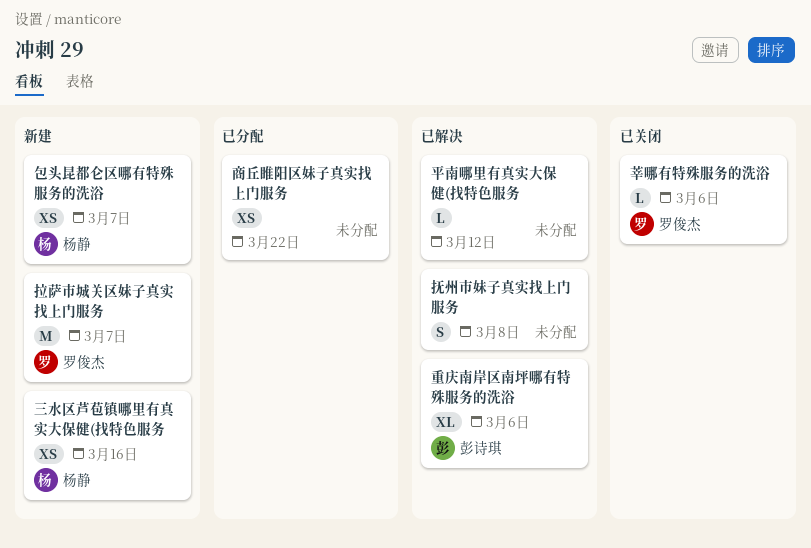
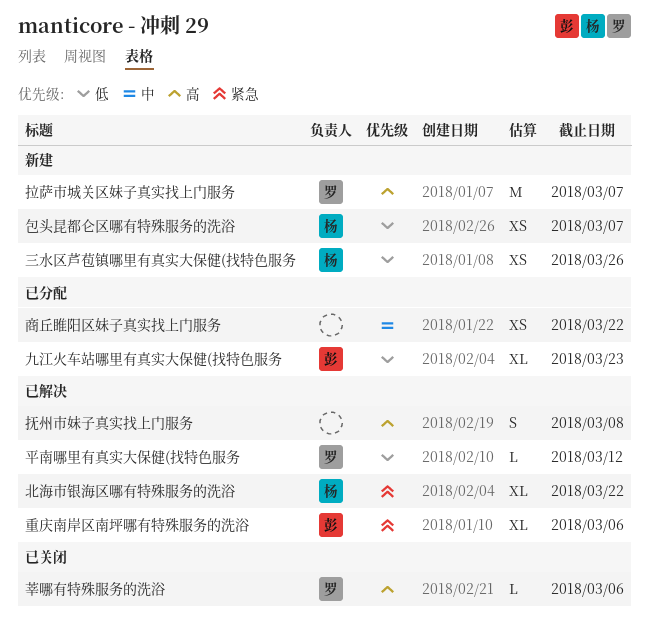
三水区芦苞镇哪里有真实大保健(找特色服务, due: Mar 16 -> Mar 26
九江火车站哪里有真实大保健(找特色服务: none -> present
北海市银海区哪有特殊服务的洗浴: none -> present
平南哪里有真实大保健(找特色服务, owner: none -> 罗俊杰

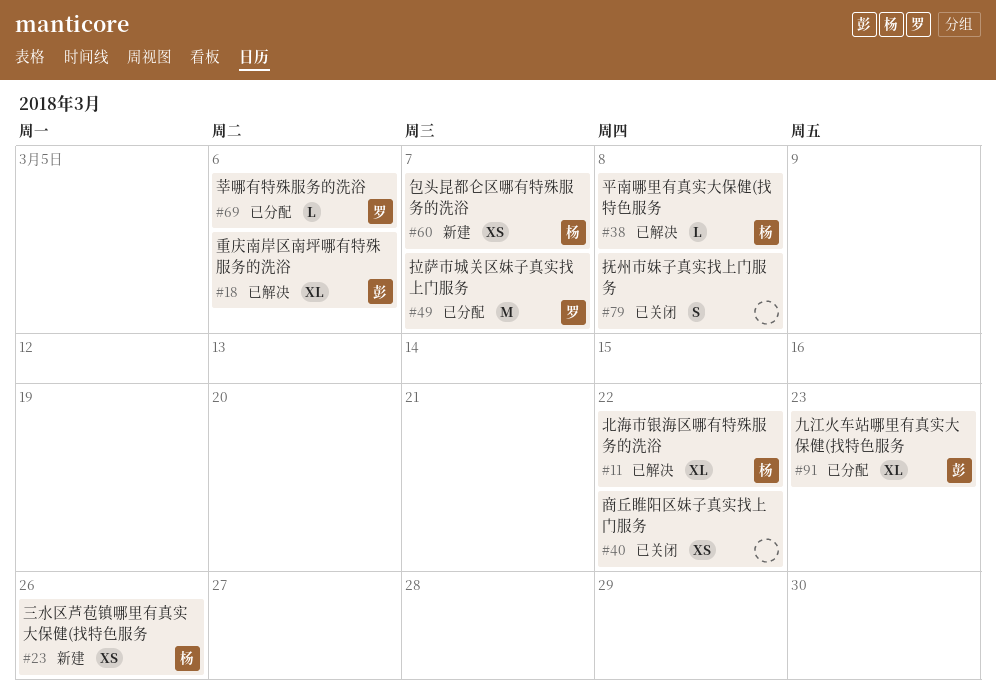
商丘睢阳区妹子真实找上门服务, status: 已分配 -> 已关闭
平南哪里有真实大保健(找特色服务, owner: 罗 -> 杨
平南哪里有真实大保健(找特色服务, due: Mar 12 -> Mar 8
抚州市妹子真实找上门服务, status: 已解决 -> 已关闭
拉萨市城关区妹子真实找上门服务, status: 新建 -> 已分配
莘哪有特殊服务的洗浴, status: 已关闭 -> 已分配

